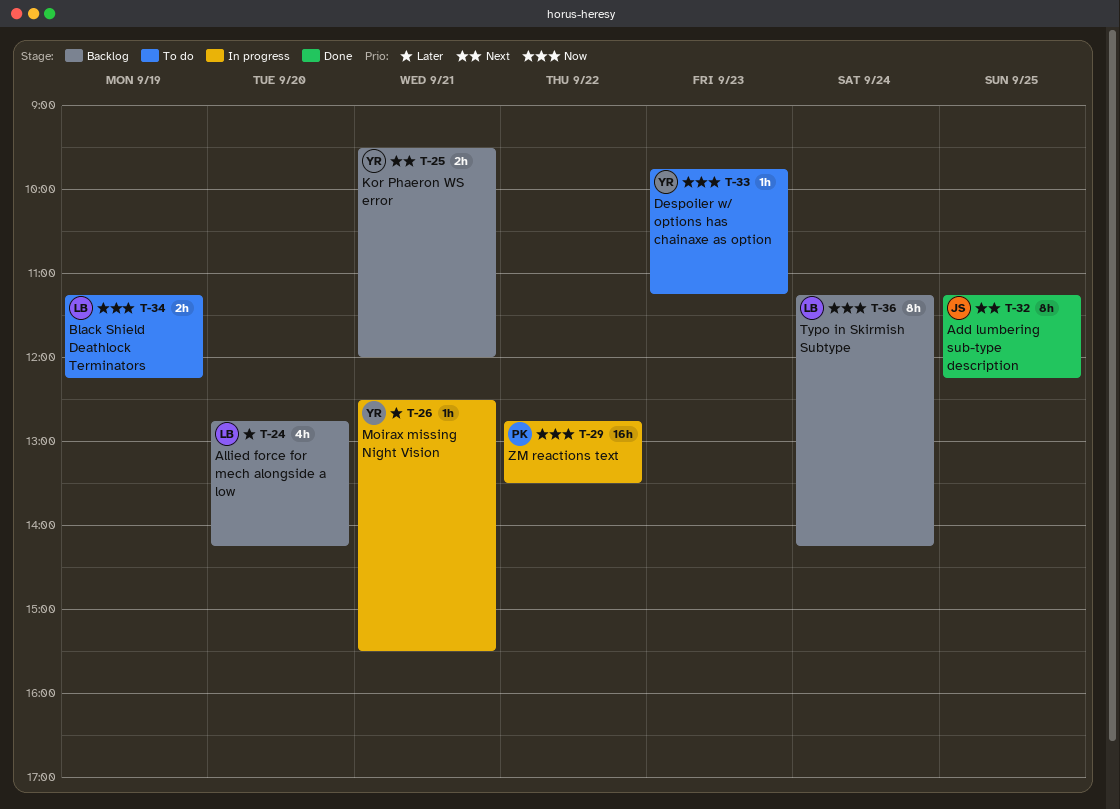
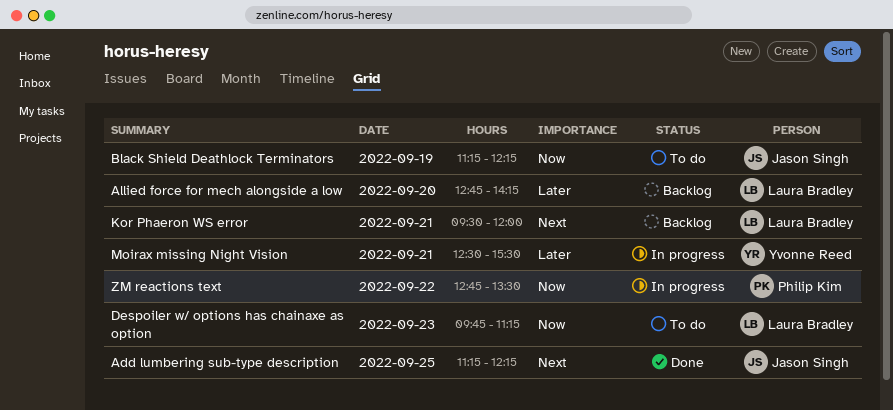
Black Shield Deathlock Terminators, owner: Laura Bradley -> Jason Singh
Despoiler w/ options has chainaxe as option, owner: Yvonne Reed -> Laura Bradley
Kor Phaeron WS error, owner: Yvonne Reed -> Laura Bradley
Typo in Skirmish Subtype: present -> none

